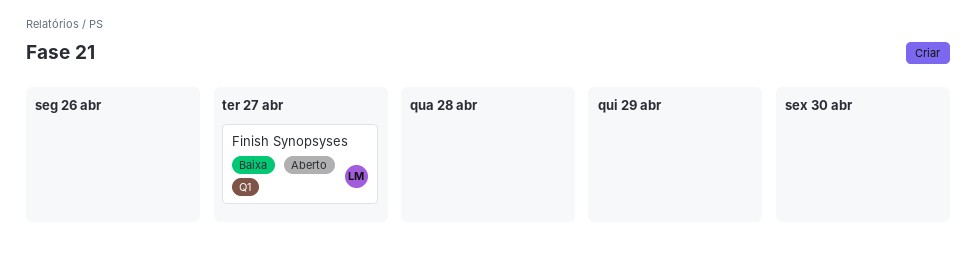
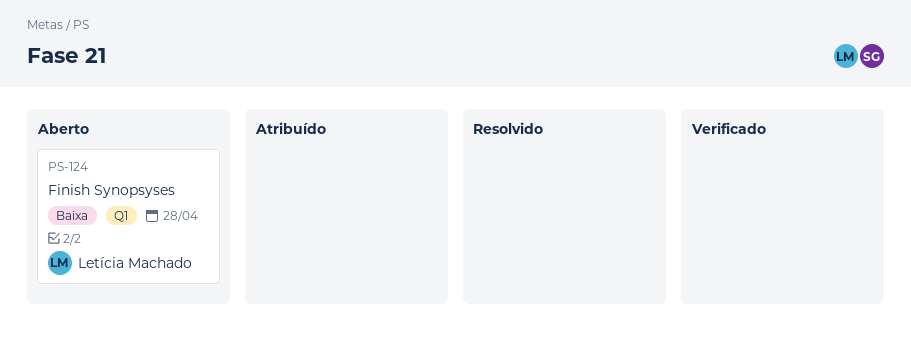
Finish Synopsyses, due: Apr 27 -> Apr 28

